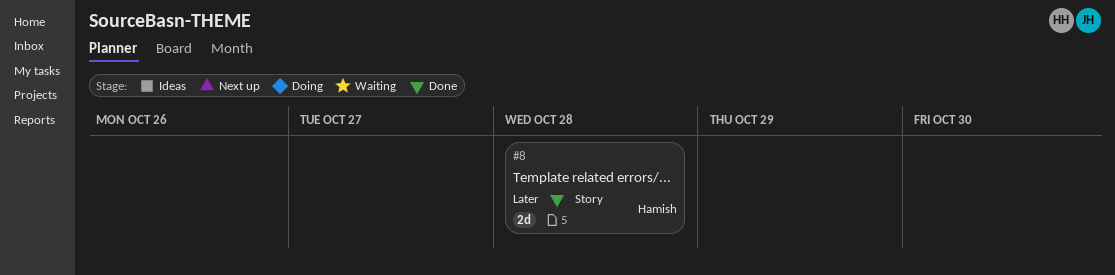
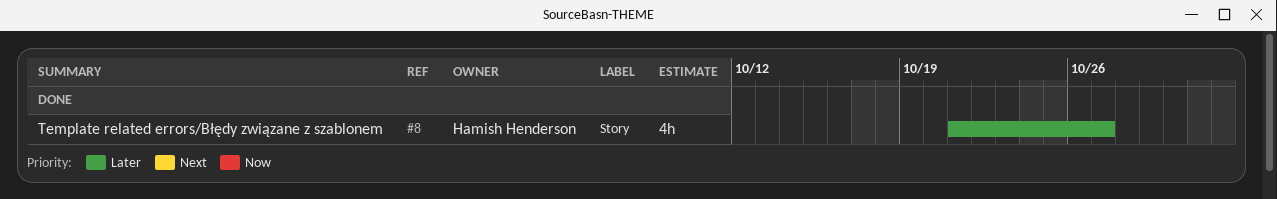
#8, estimate: 2d -> 4h
#8, due: Oct 28 -> Oct 27

